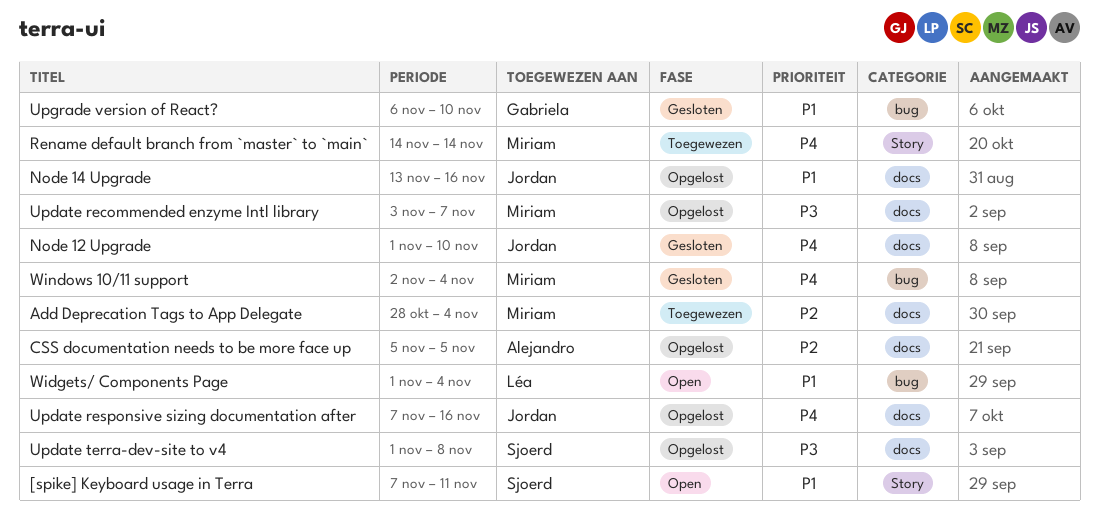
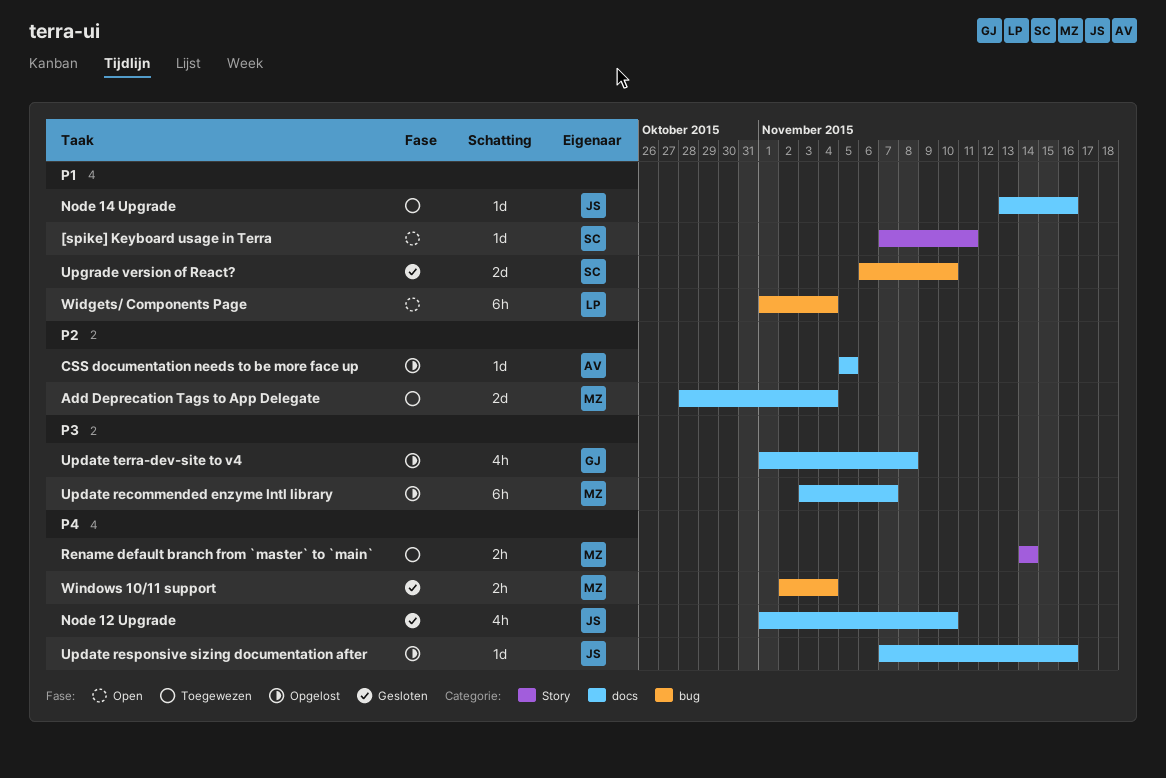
Node 14 Upgrade, status: Opgelost -> Toegewezen
Update terra-dev-site to v4, owner: Sjoerd -> Gabriela
Upgrade version of React?, owner: Gabriela -> Sjoerd

